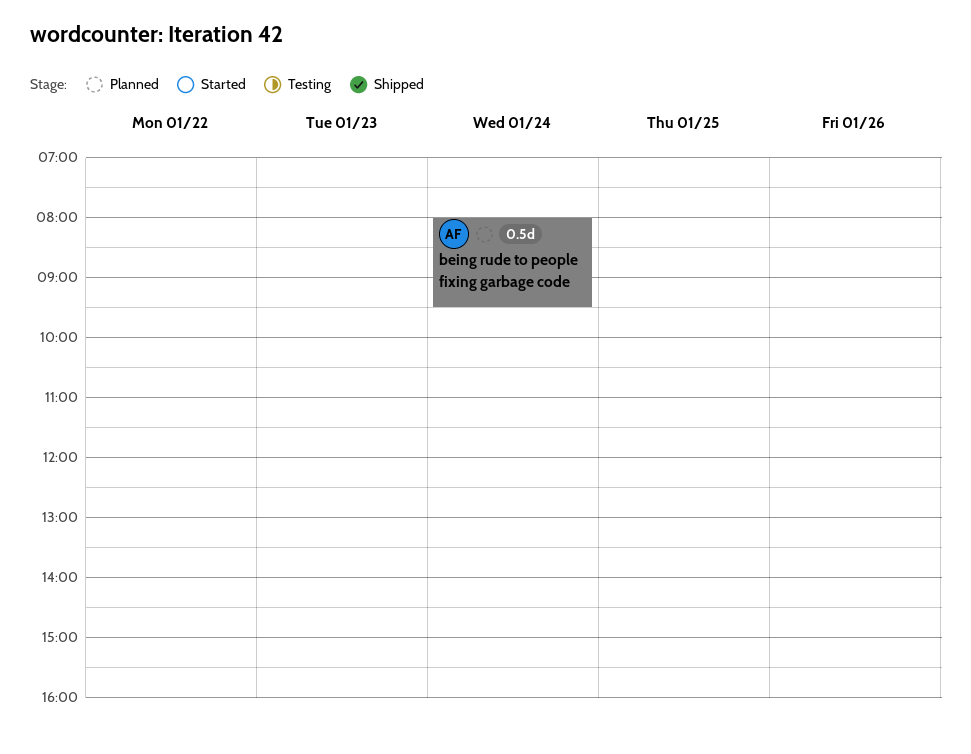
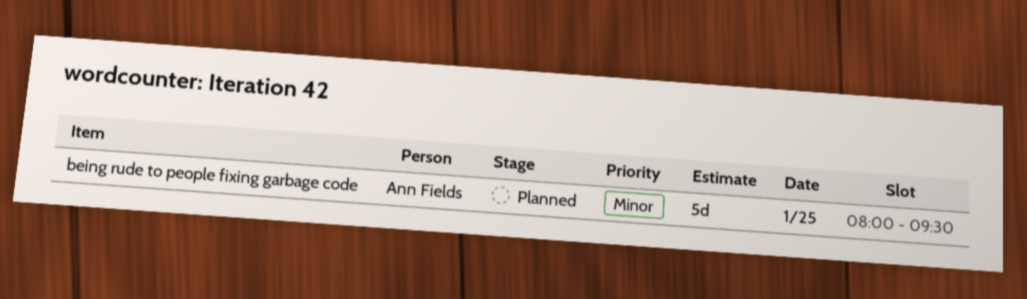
being rude to people fixing garbage code, estimate: 0.5d -> 5d
being rude to people fixing garbage code, day: Jan 24 -> Jan 25

